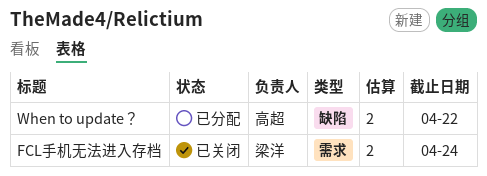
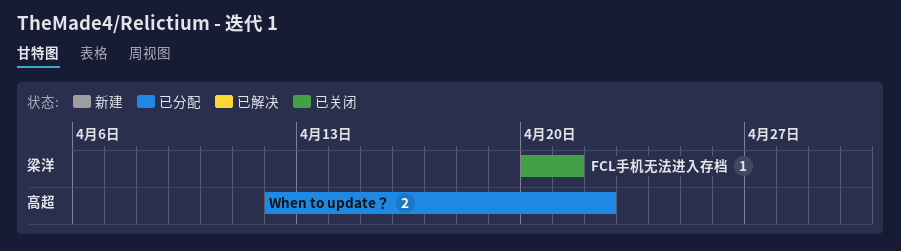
FCL手机无法进入存档, estimate: 2 -> 1
FCL手机无法进入存档, due: Apr 24 -> Apr 21

